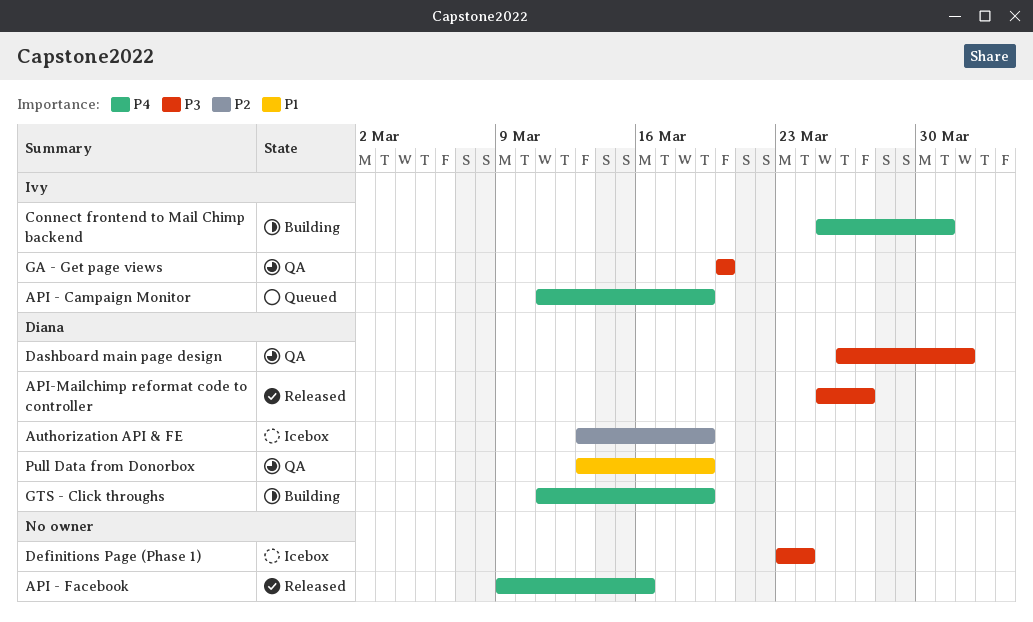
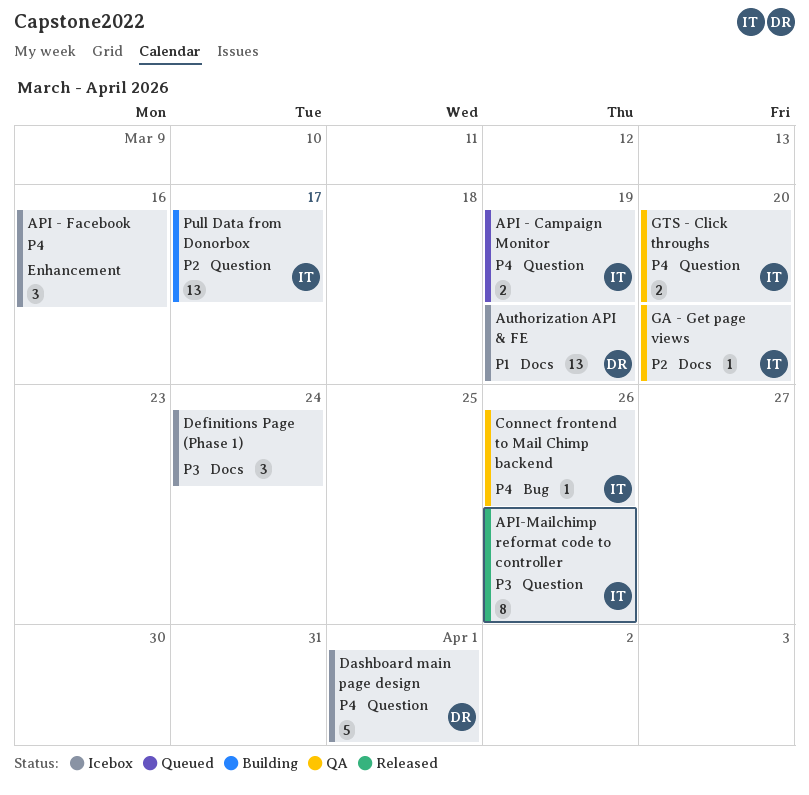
API - Facebook, status: Released -> Icebox
API-Mailchimp reformat code to controller, owner: Diana -> Ivy
API-Mailchimp reformat code to controller, due: Mar 27 -> Mar 26
Authorization API & FE, priority: P2 -> P1
Connect frontend to Mail Chimp backend, status: Building -> QA
Connect frontend to Mail Chimp backend, due: Mar 31 -> Mar 26
Dashboard main page design, status: QA -> Icebox
Dashboard main page design, priority: P3 -> P4
GA - Get page views, priority: P3 -> P2
GTS - Click throughs, status: Building -> QA
GTS - Click throughs, owner: Diana -> Ivy
GTS - Click throughs, due: Mar 19 -> Mar 20
Pull Data from Donorbox, status: QA -> Building
Pull Data from Donorbox, owner: Diana -> Ivy
Pull Data from Donorbox, priority: P1 -> P2
Pull Data from Donorbox, due: Mar 19 -> Mar 17

